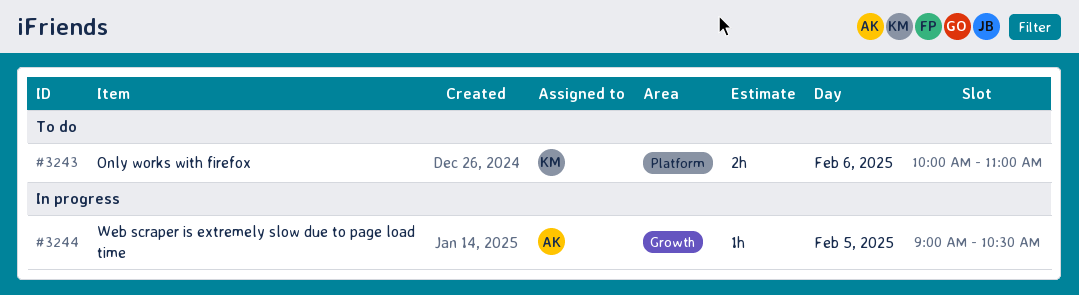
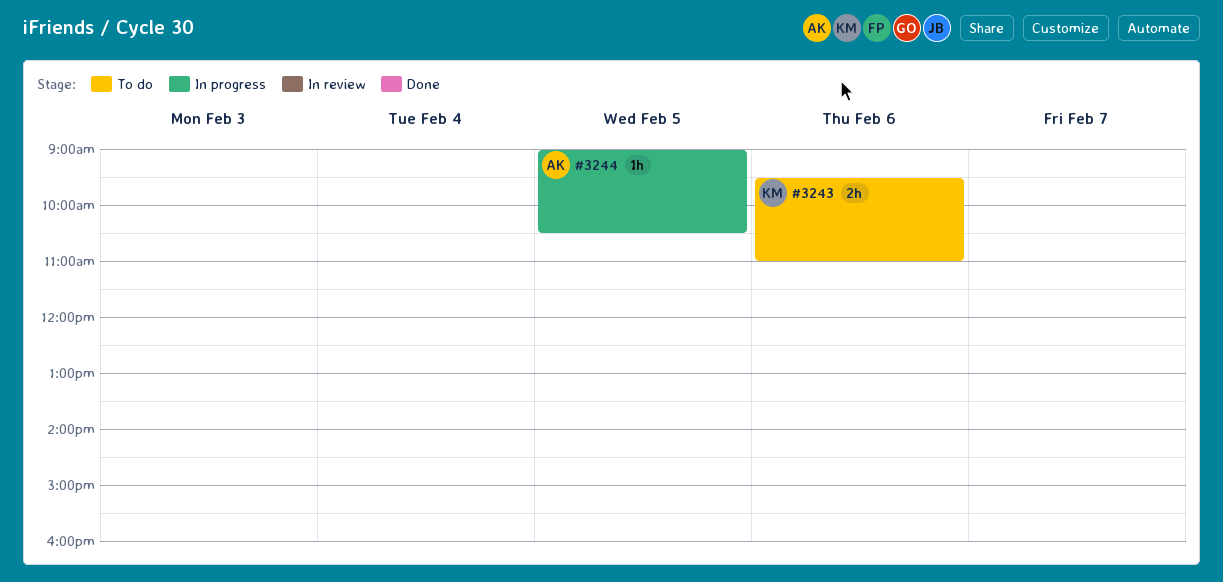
#3243, begins: 10:00 -> 09:30

